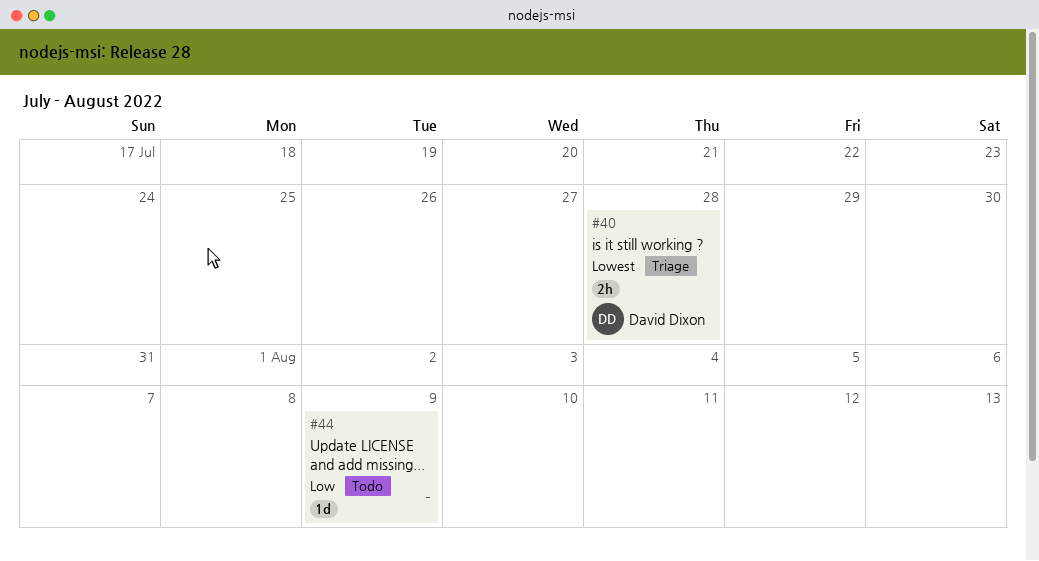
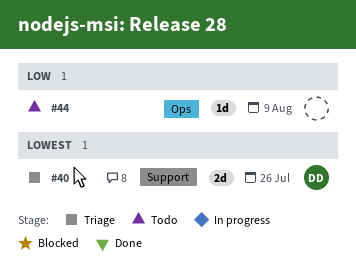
#40, estimate: 2h -> 2d
#40, due: Jul 28 -> Jul 26

